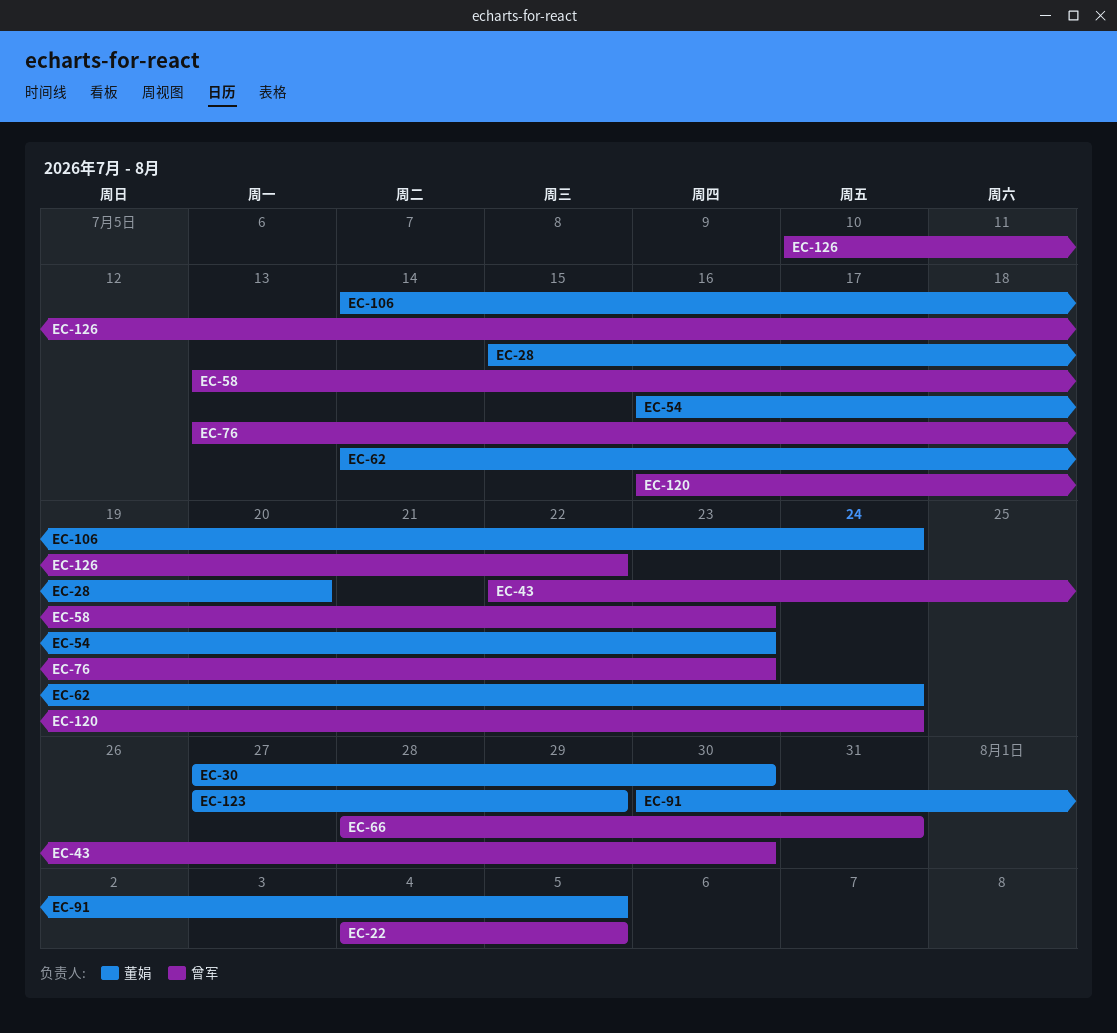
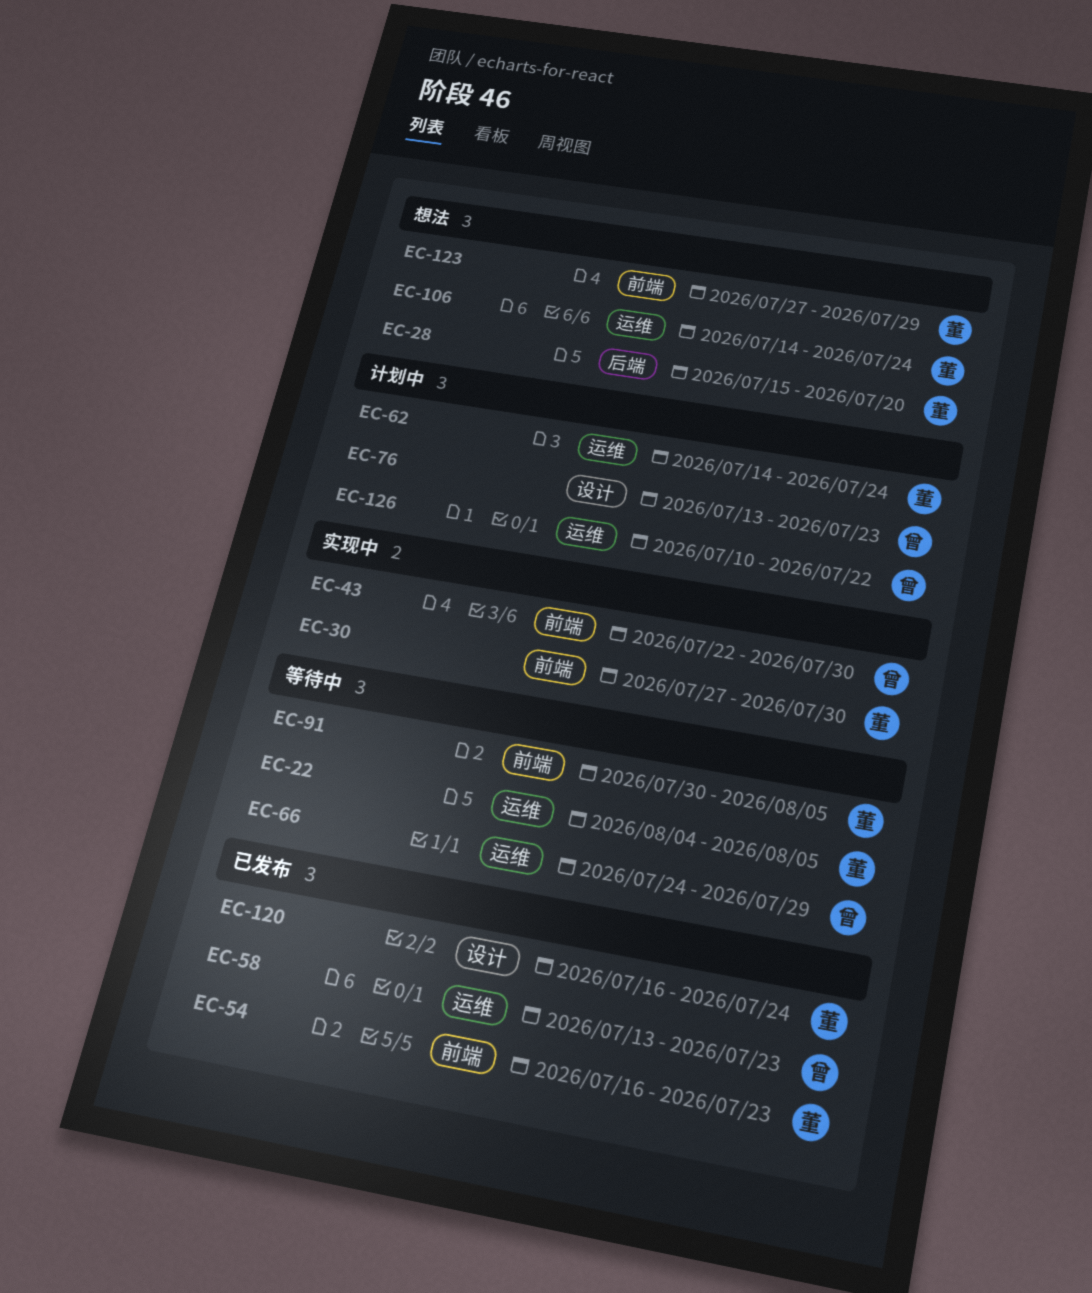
EC-22, owner: 曾军 -> 董娟
EC-66, start: Jul 28 -> Jul 24
EC-66, due: Jul 31 -> Jul 29
EC-120, owner: 曾军 -> 董娟

